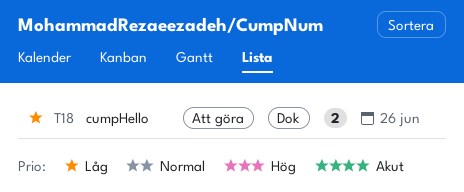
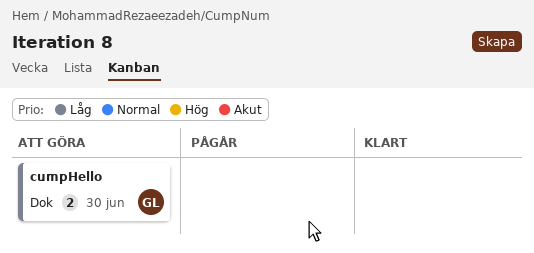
cumpHello, due: Jun 26 -> Jun 30

